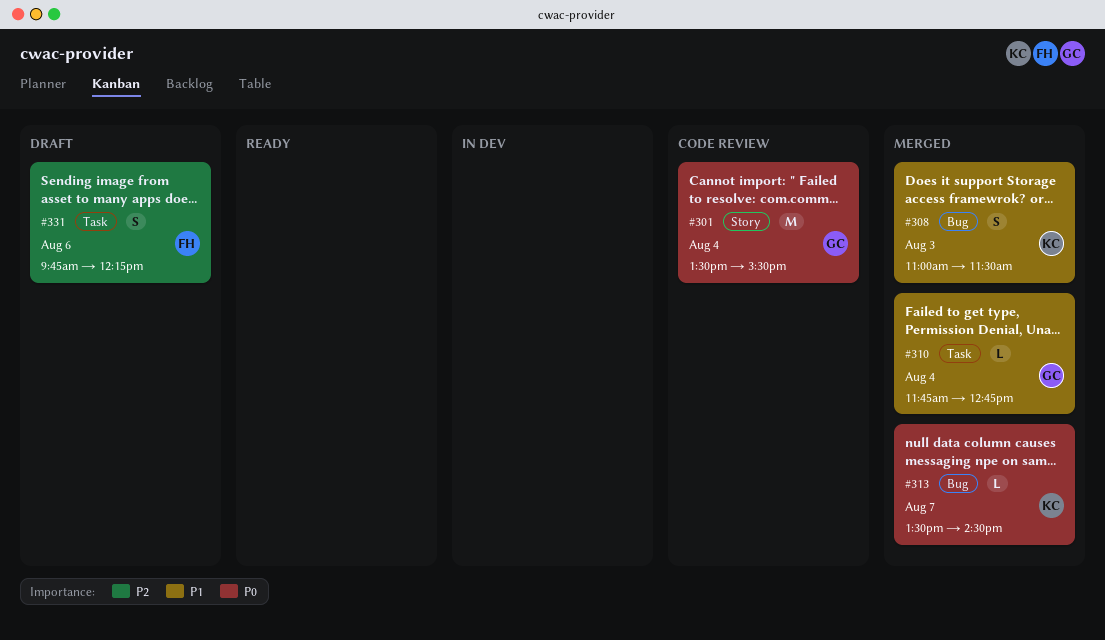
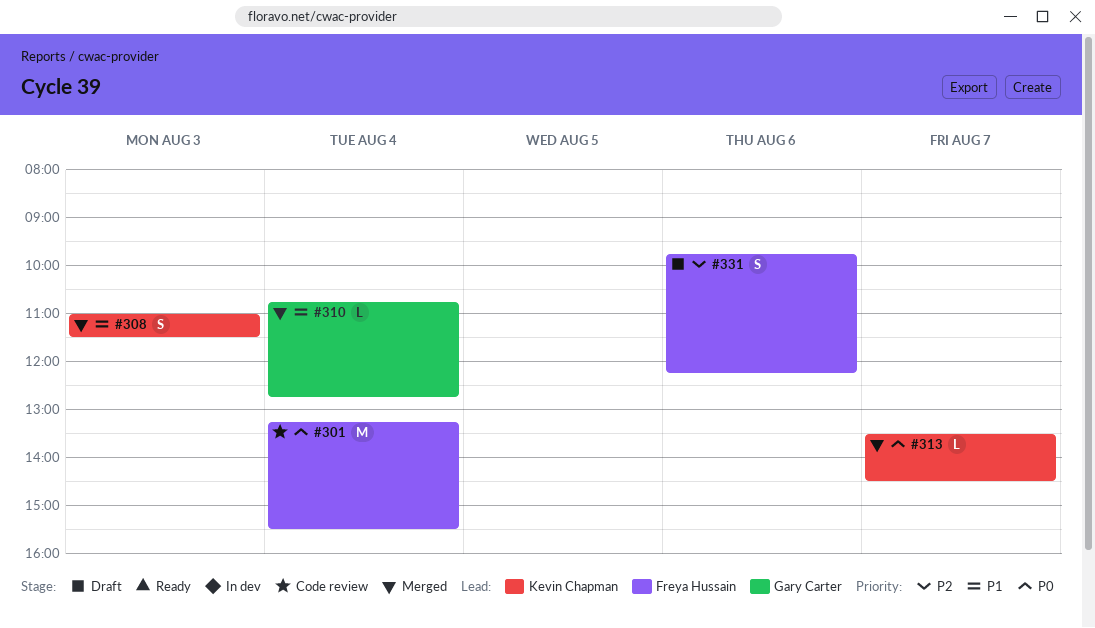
#301, owner: Gary Carter -> Freya Hussain
#301, begins: 13:30 -> 13:15
#310, begins: 11:45 -> 10:45

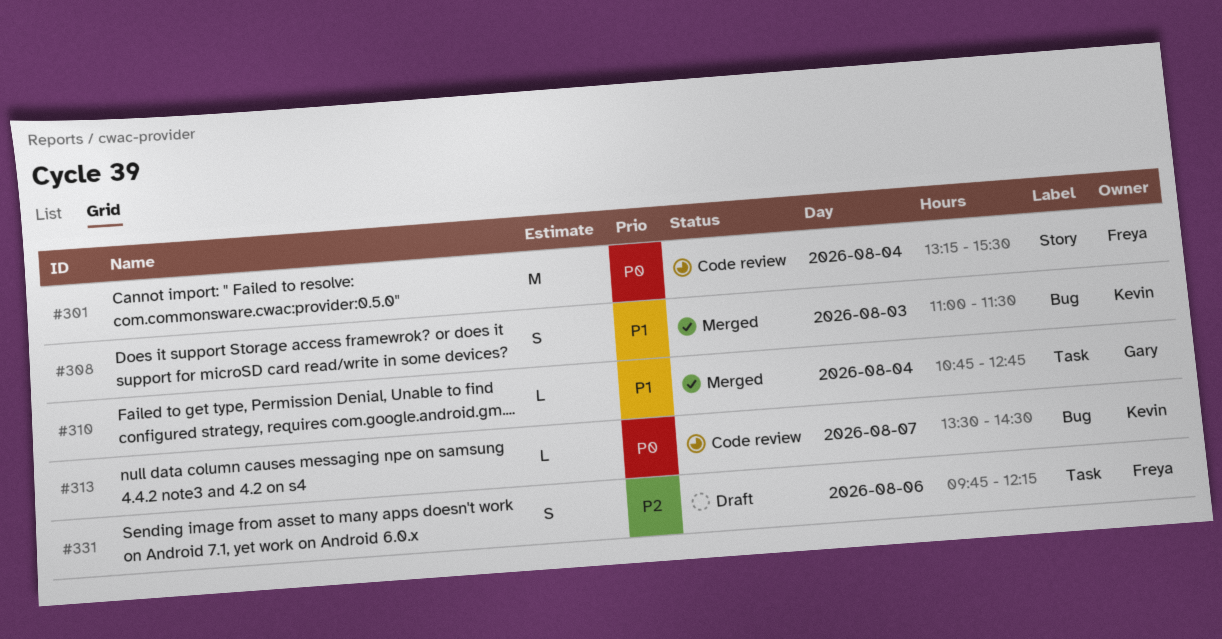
#313, status: Merged -> Code review

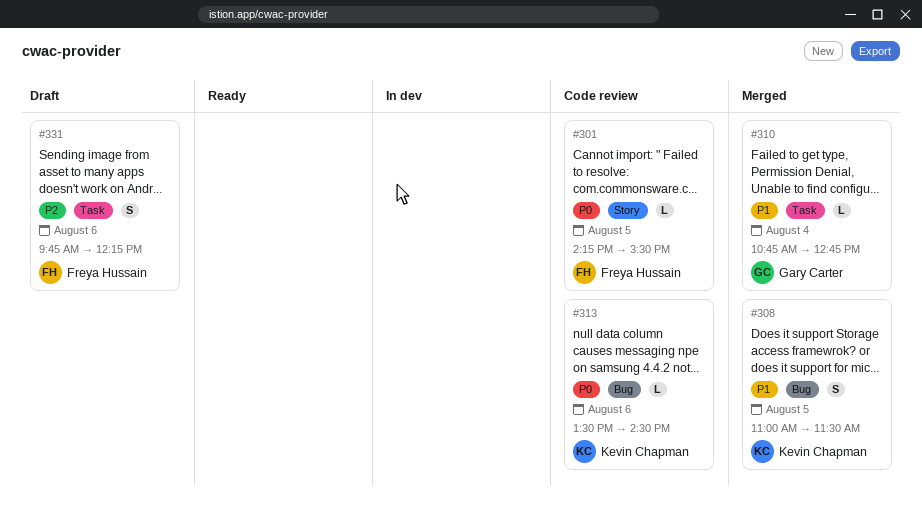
#301, estimate: M -> L
#301, day: Aug 4 -> Aug 5
#301, begins: 13:15 -> 14:15
#308, day: Aug 3 -> Aug 5
#313, day: Aug 7 -> Aug 6

